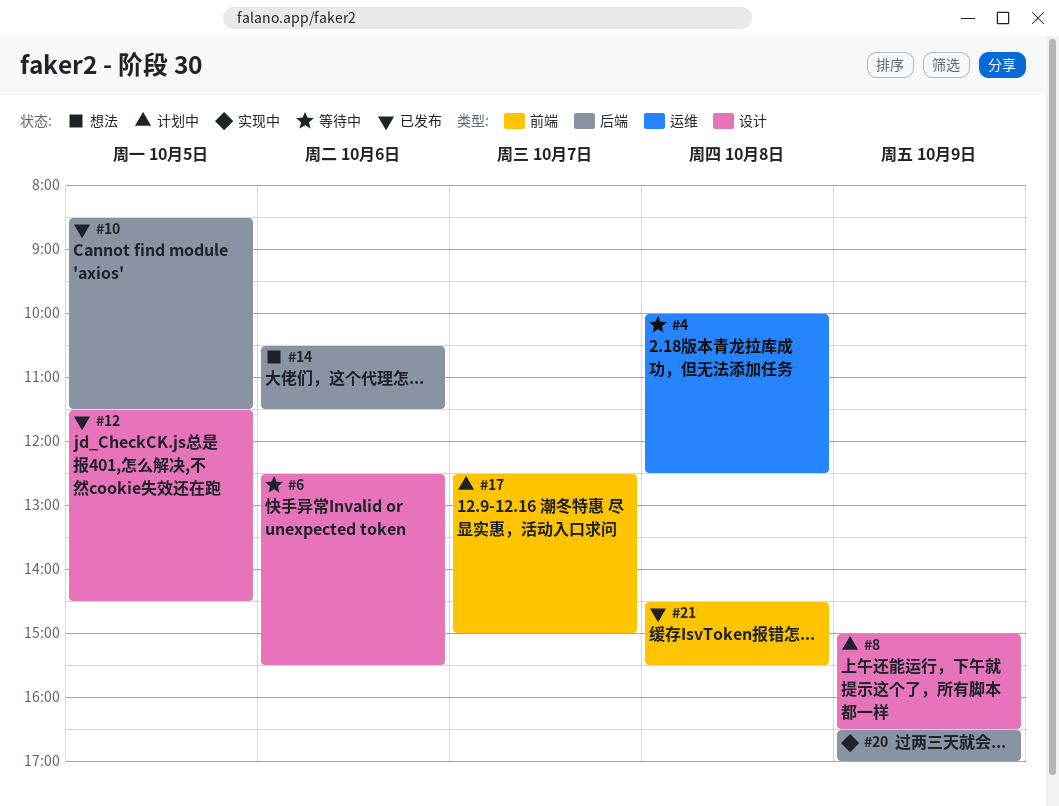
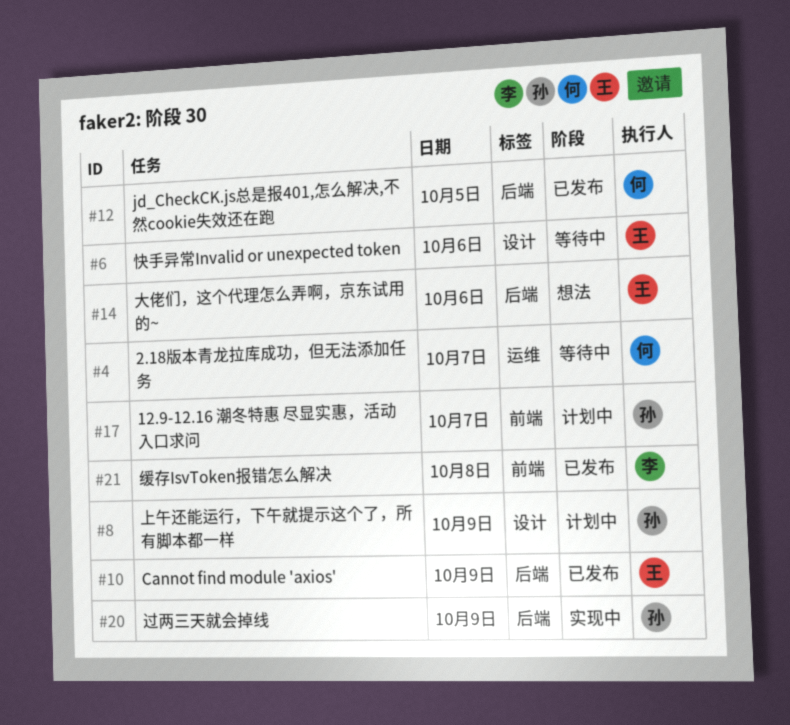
#4, day: Oct 8 -> Oct 7
#10, day: Oct 5 -> Oct 9
#12, label: 设计 -> 后端

